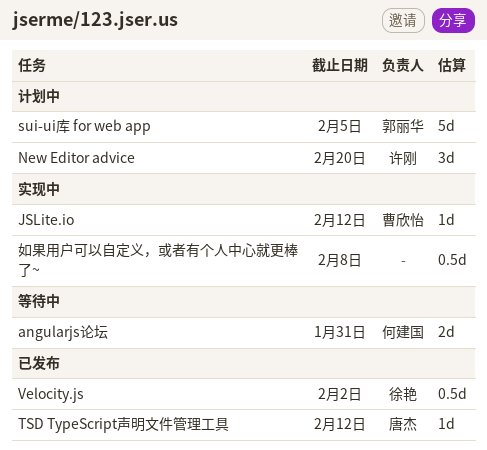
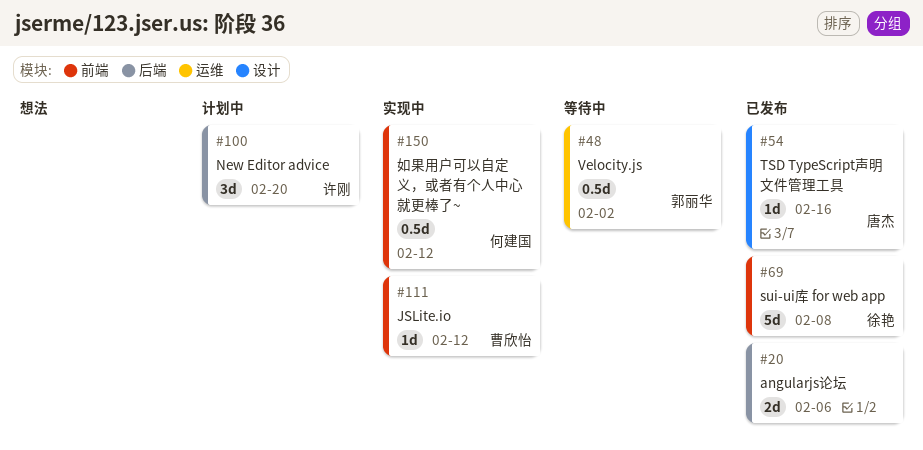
angularjs论坛, status: 等待中 -> 已发布
angularjs论坛, owner: 何建国 -> none
angularjs论坛, due: Jan 31 -> Feb 6
sui-ui库 for web app, status: 计划中 -> 已发布
sui-ui库 for web app, owner: 郭丽华 -> 徐艳
sui-ui库 for web app, due: Feb 5 -> Feb 8
TSD TypeScript声明文件管理工具, due: Feb 12 -> Feb 16
Velocity.js, status: 已发布 -> 等待中
Velocity.js, owner: 徐艳 -> 郭丽华
如果用户可以自定义，或者有个人中心就更棒了~, owner: none -> 何建国
如果用户可以自定义，或者有个人中心就更棒了~, due: Feb 8 -> Feb 12

